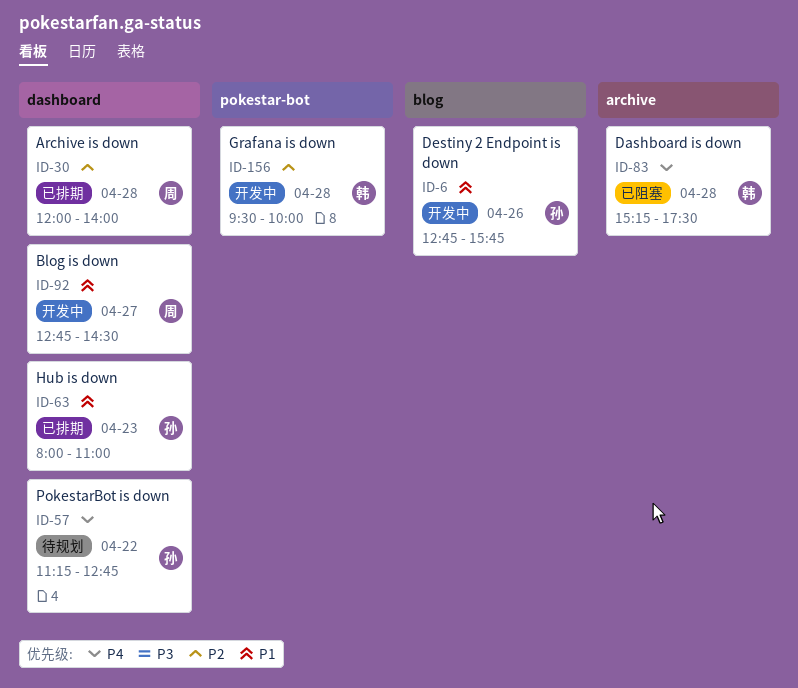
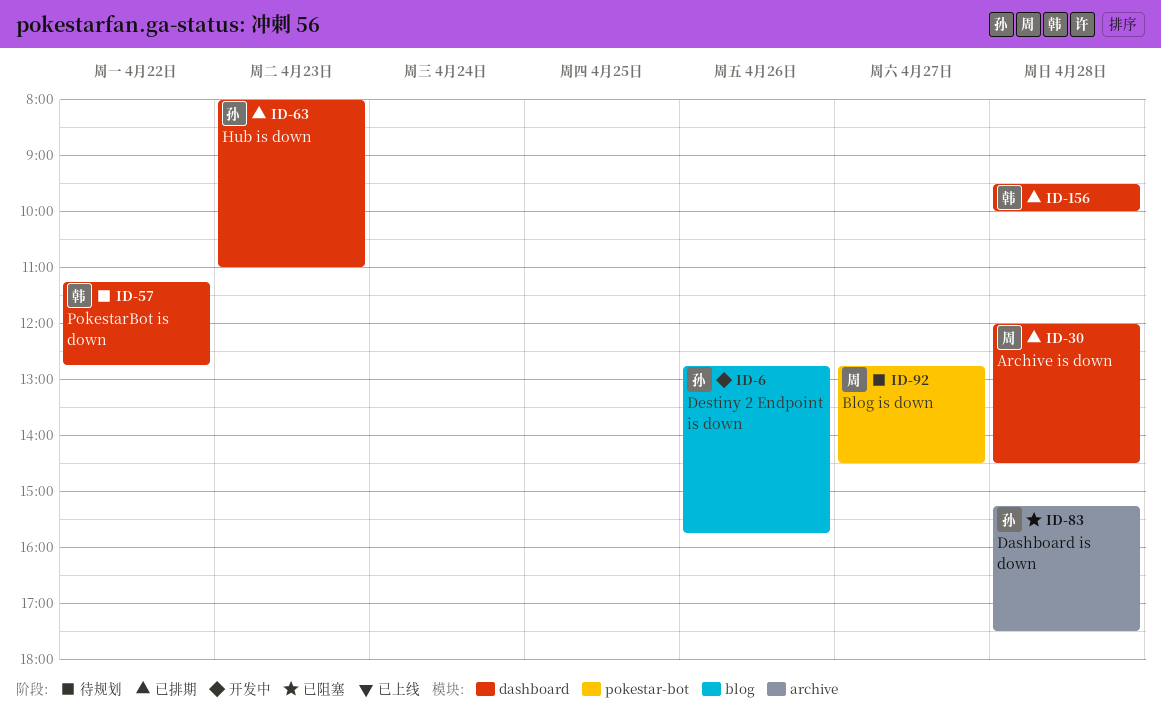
ID-30, ends: 14:00 -> 14:30
ID-57, owner: 孙 -> 韩
ID-83, owner: 韩 -> 孙
ID-92, status: 开发中 -> 待规划
ID-92, label: dashboard -> pokestar-bot
ID-156, status: 开发中 -> 已排期
ID-156, label: pokestar-bot -> dashboard

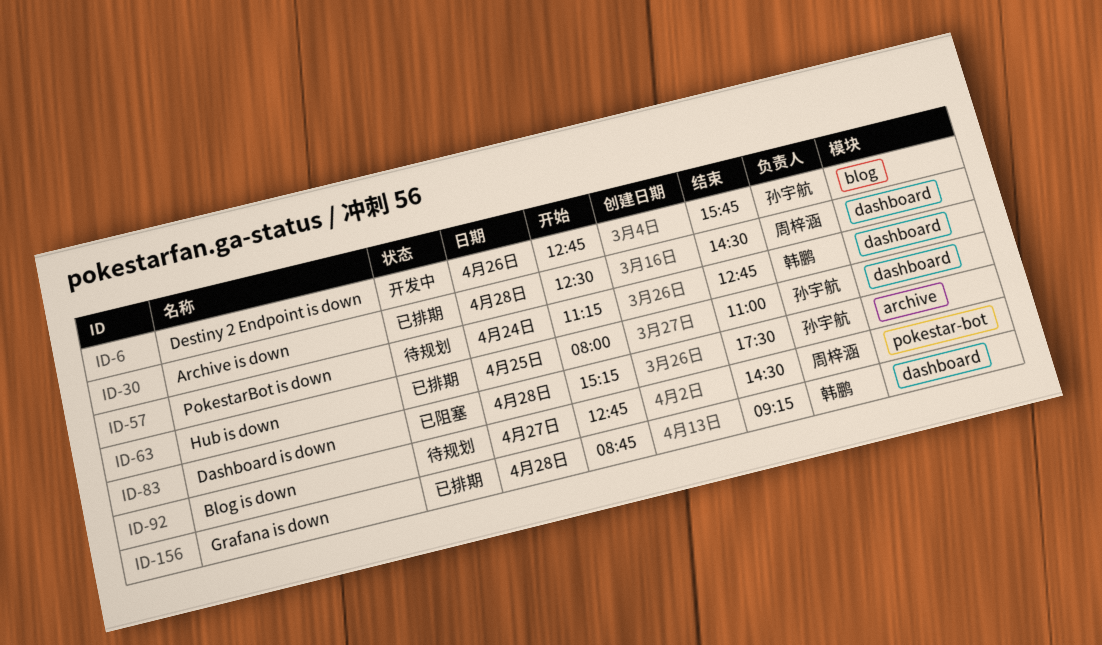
ID-30, begins: 12:00 -> 12:30
ID-57, day: Apr 22 -> Apr 24
ID-63, day: Apr 23 -> Apr 25
ID-156, begins: 09:30 -> 08:45
ID-156, ends: 10:00 -> 09:15

